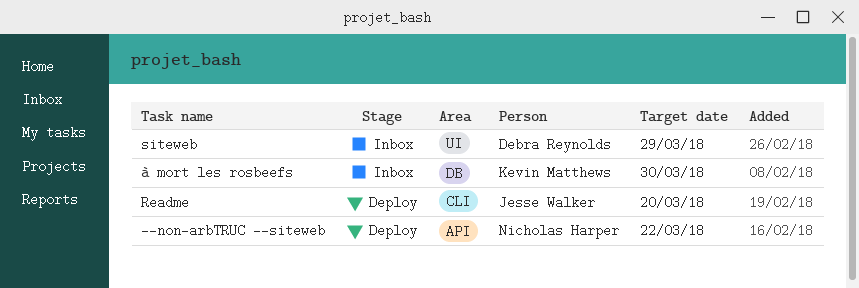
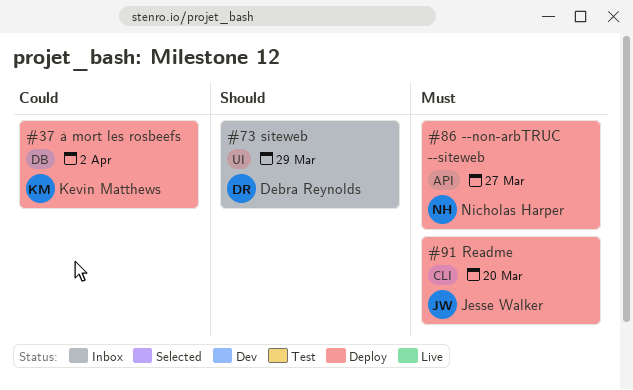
--non-arbTRUC --siteweb, due: Mar 22 -> Mar 27
à mort les rosbeefs, status: Inbox -> Deploy
à mort les rosbeefs, due: Mar 30 -> Apr 2

